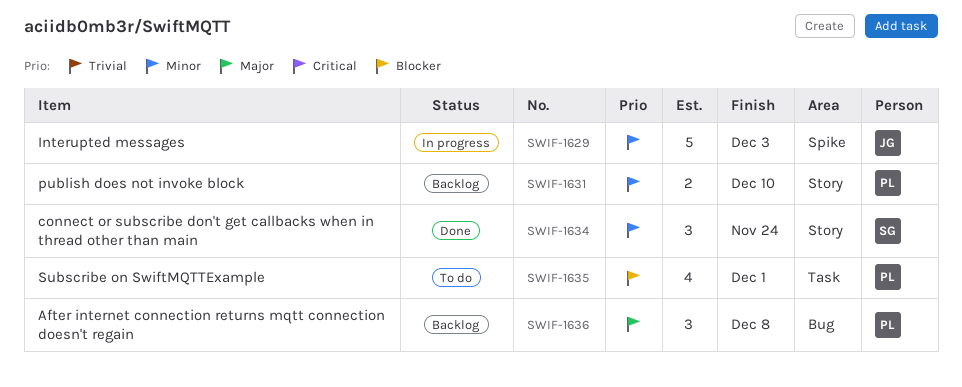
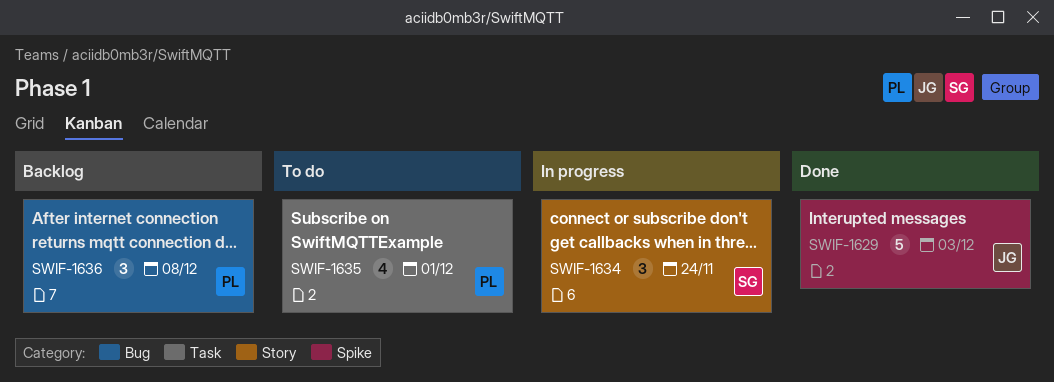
SWIF-1629, status: In progress -> Done
SWIF-1631: present -> none
SWIF-1634, status: Done -> In progress

